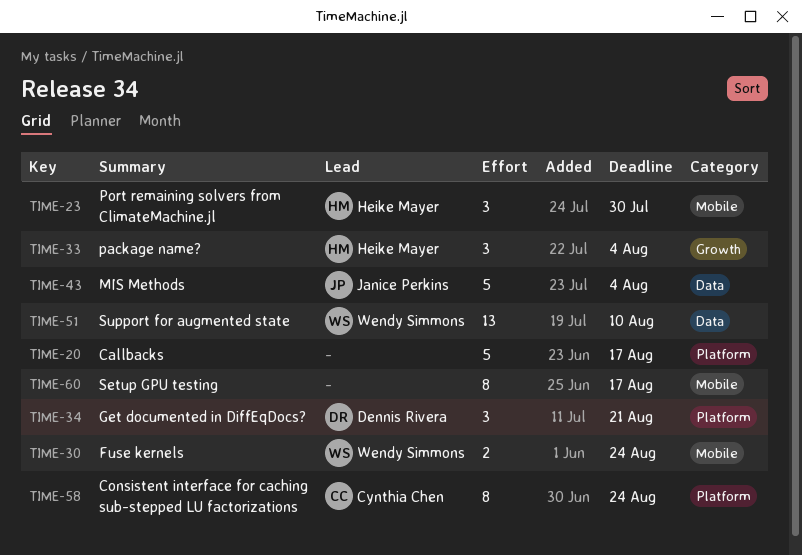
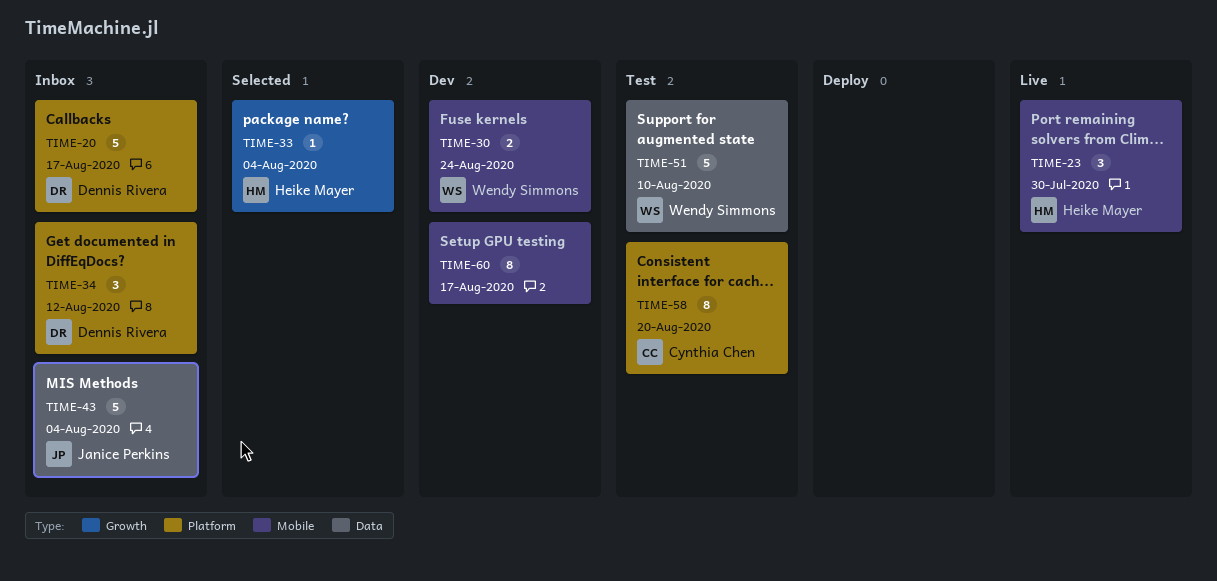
TIME-20, owner: none -> Dennis Rivera
TIME-33, estimate: 3 -> 1
TIME-34, due: Aug 21 -> Aug 12
TIME-51, estimate: 13 -> 5
TIME-58, due: Aug 24 -> Aug 20

